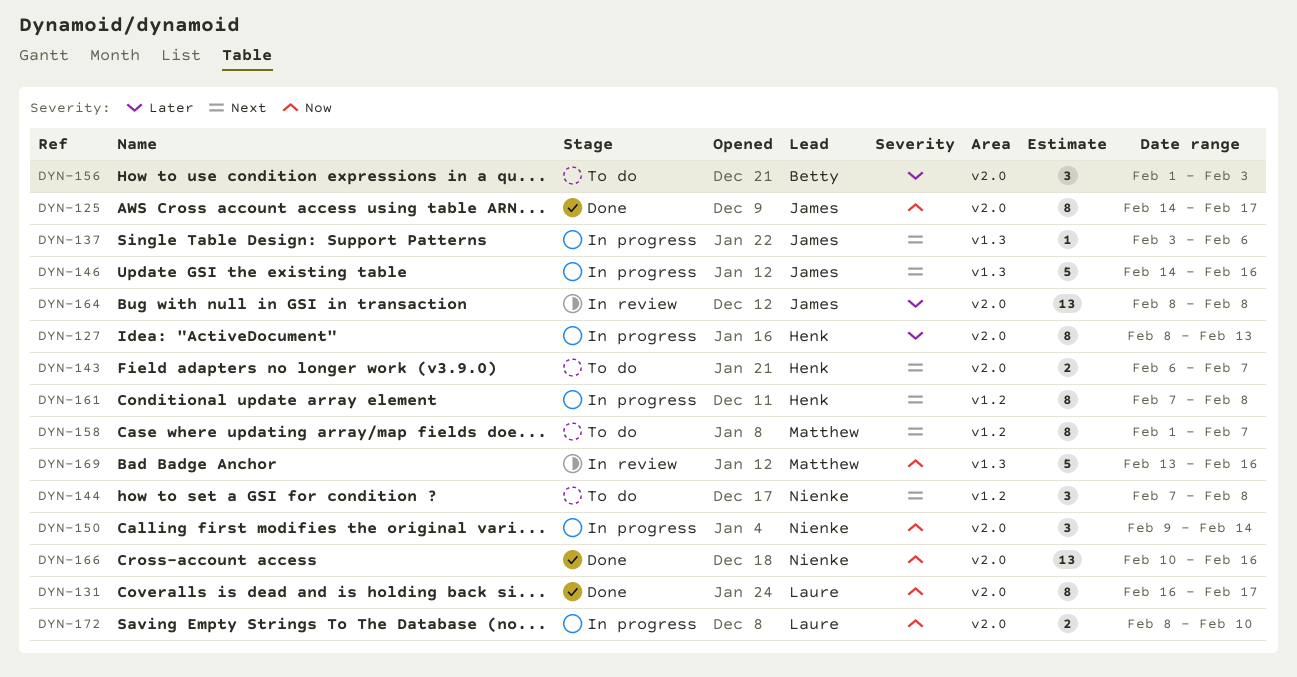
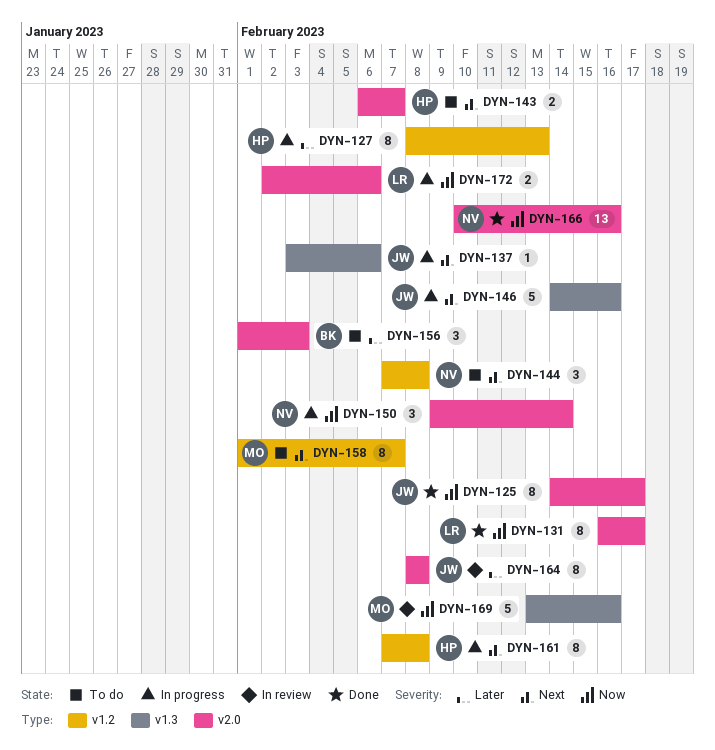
DYN-127, label: v2.0 -> v1.2
DYN-164, estimate: 13 -> 8
DYN-172, start: Feb 8 -> Feb 2
DYN-172, due: Feb 10 -> Feb 6

